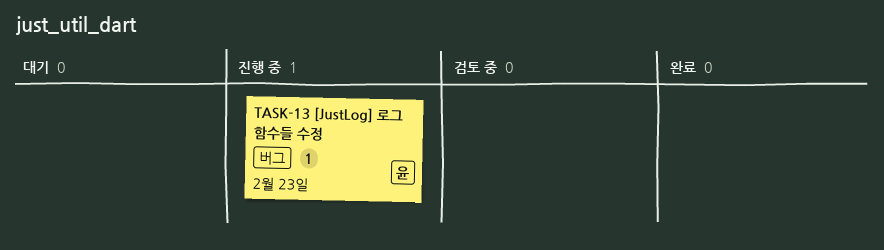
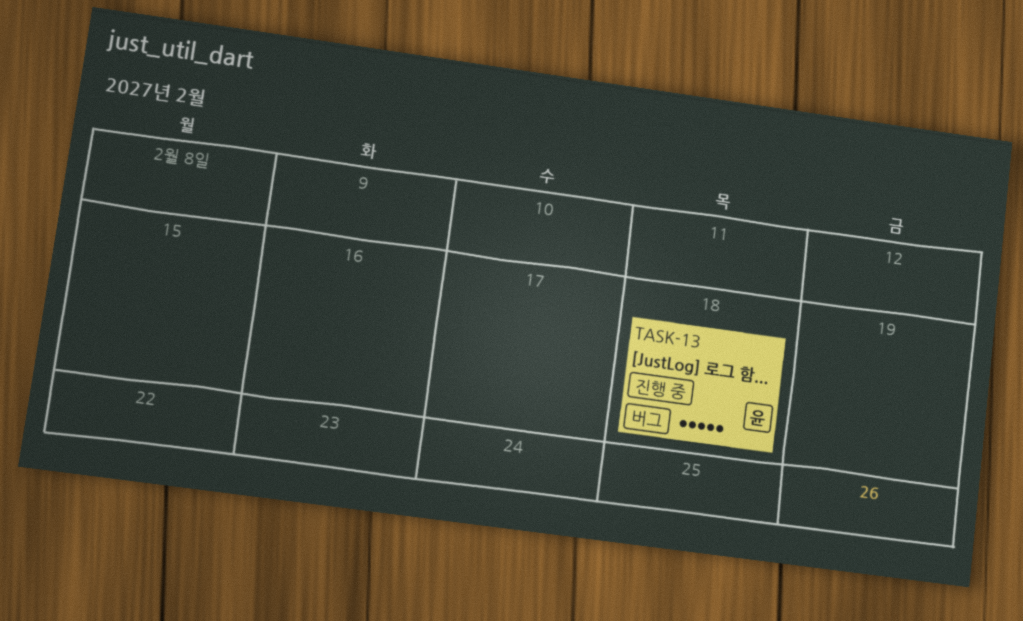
TASK-13, estimate: 1 -> 5
TASK-13, due: Feb 23 -> Feb 18

